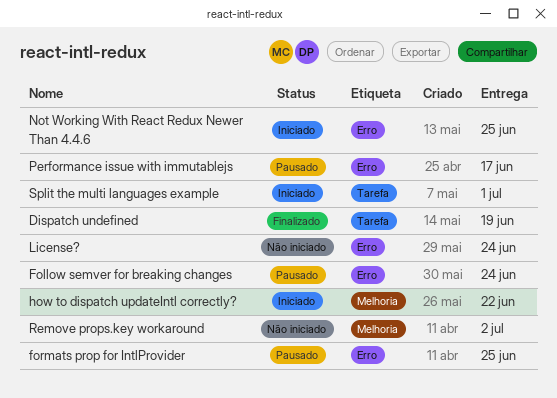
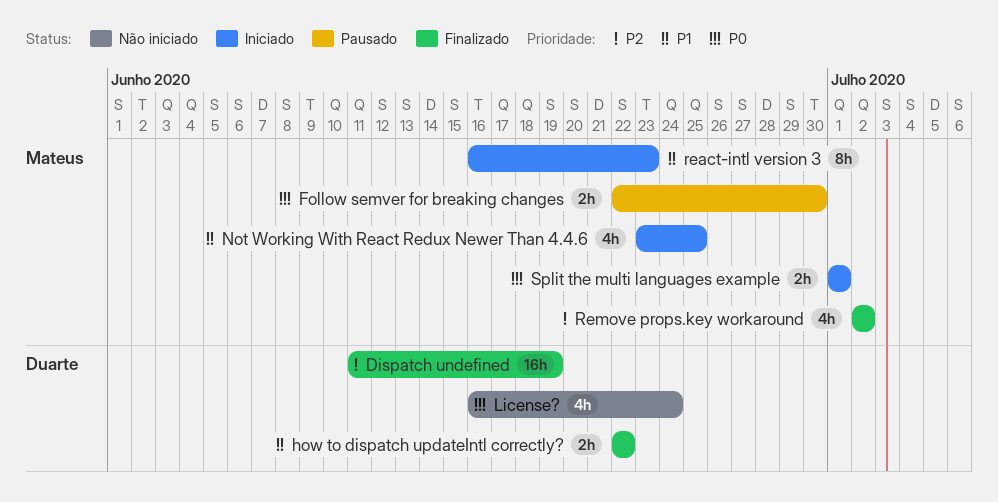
Follow semver for breaking changes, due: Jun 24 -> Jun 30
formats prop for IntlProvider: present -> none
how to dispatch updateIntl correctly?, status: Iniciado -> Finalizado
Performance issue with immutablejs: present -> none
react-intl version 3: none -> present
Remove props.key workaround, status: Não iniciado -> Finalizado

